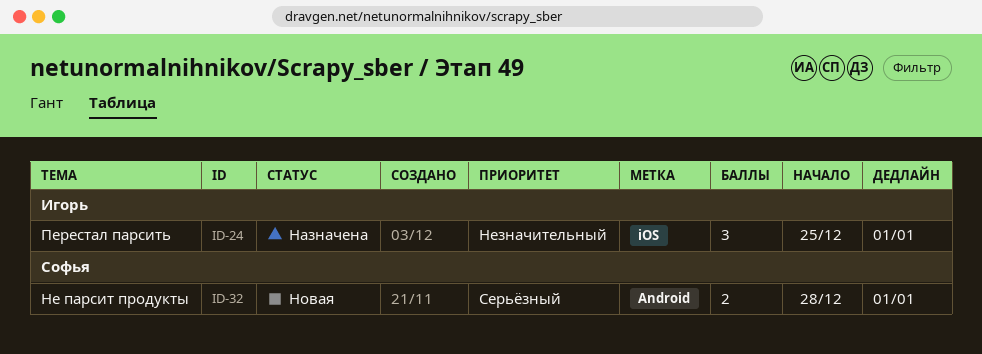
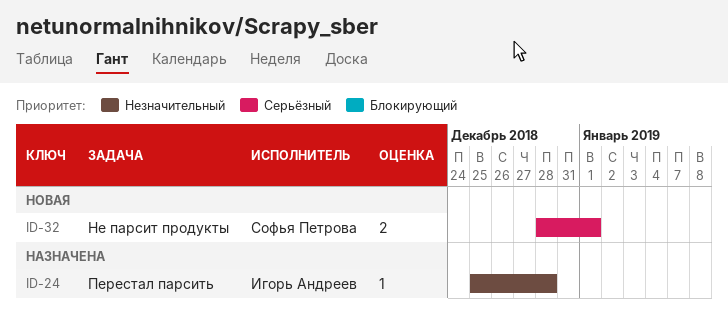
ID-24, estimate: 3 -> 1
ID-24, due: Jan 1 -> Dec 28

